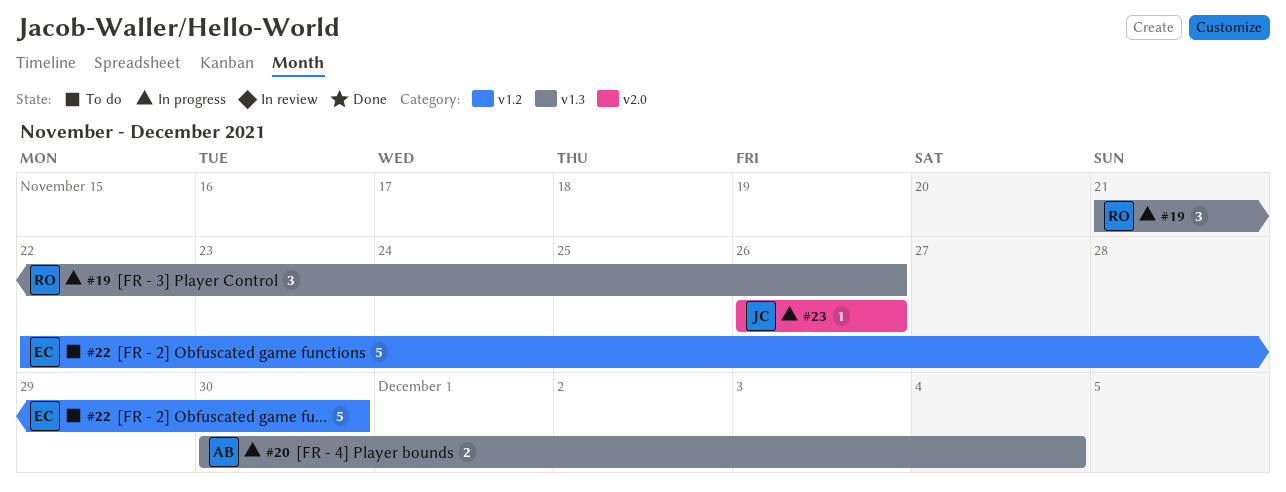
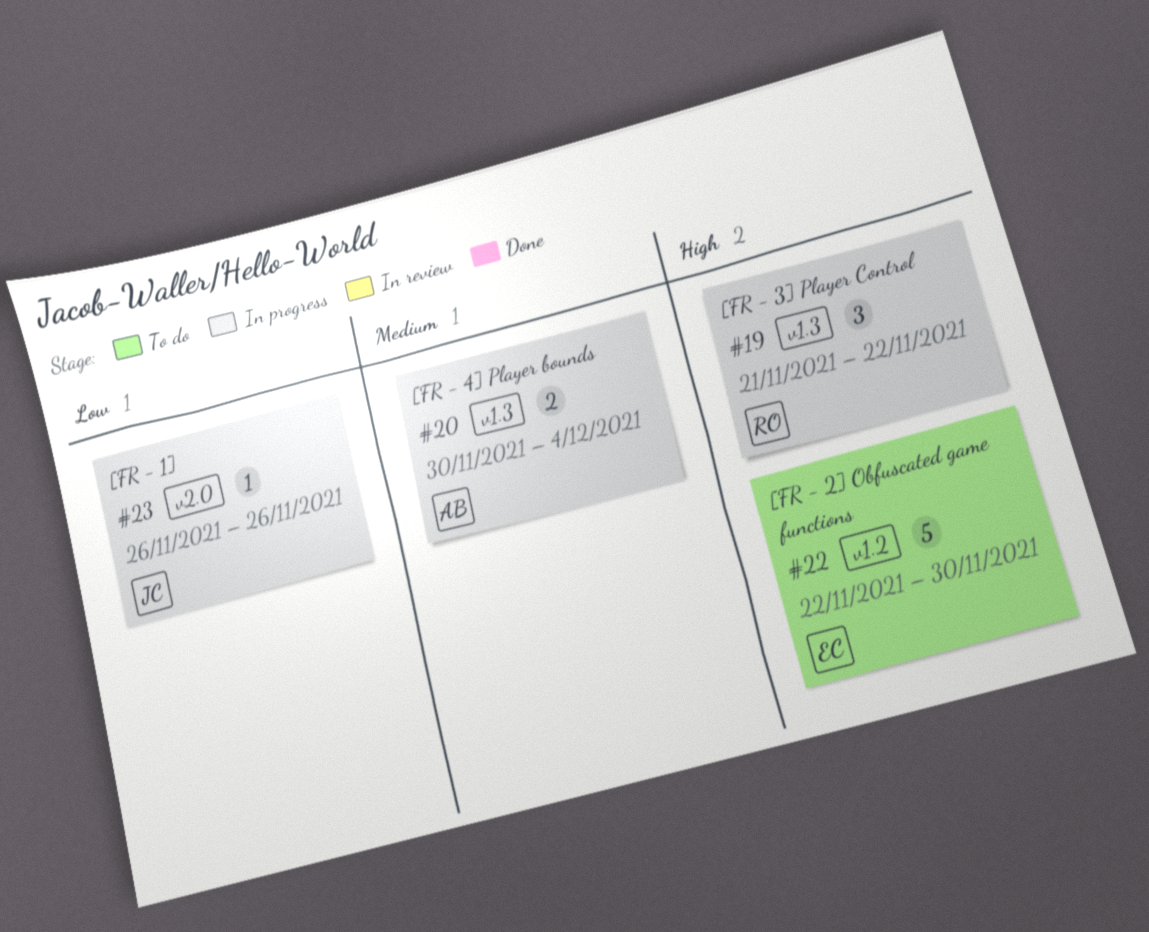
#19, due: Nov 26 -> Nov 22

